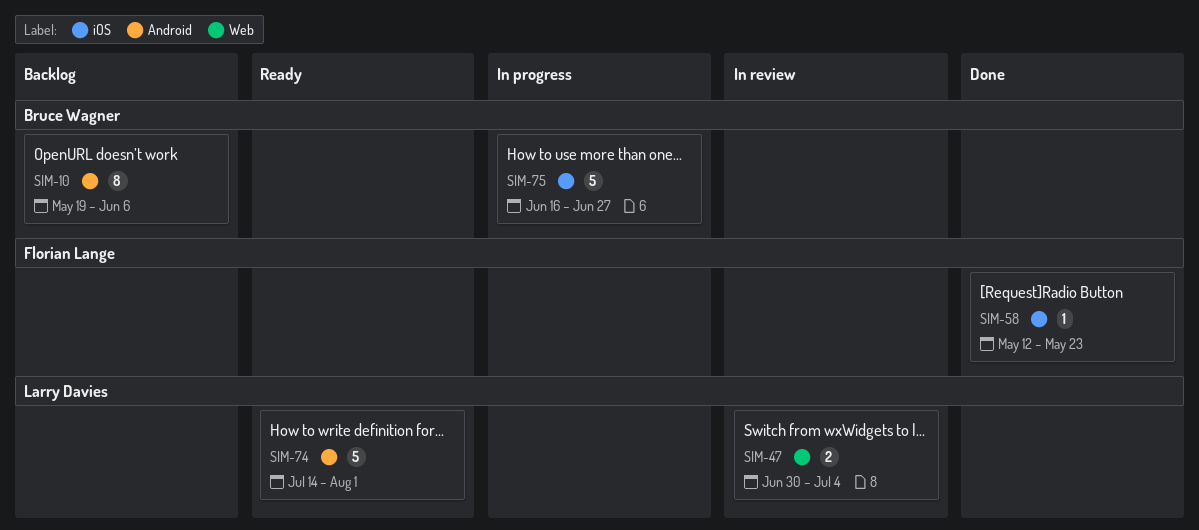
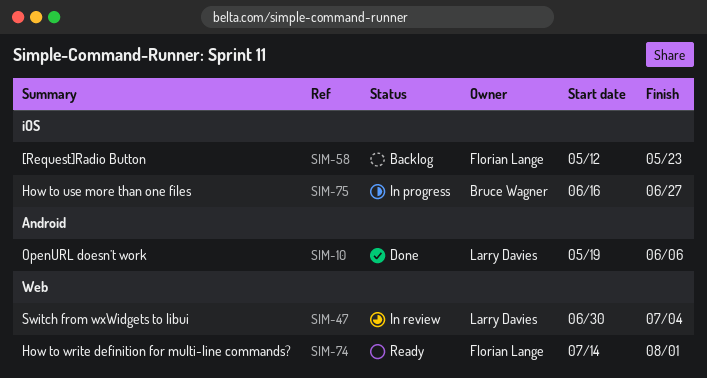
SIM-10, status: Backlog -> Done
SIM-10, owner: Bruce Wagner -> Larry Davies
SIM-58, status: Done -> Backlog
SIM-74, owner: Larry Davies -> Florian Lange
SIM-74, label: Android -> Web

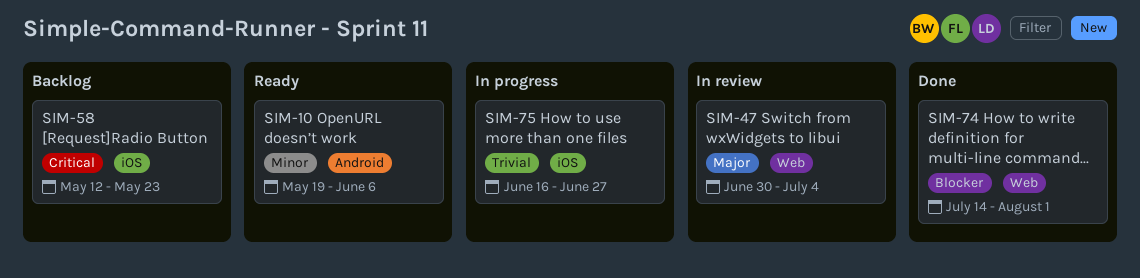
SIM-10, status: Done -> Ready
SIM-74, status: Ready -> Done

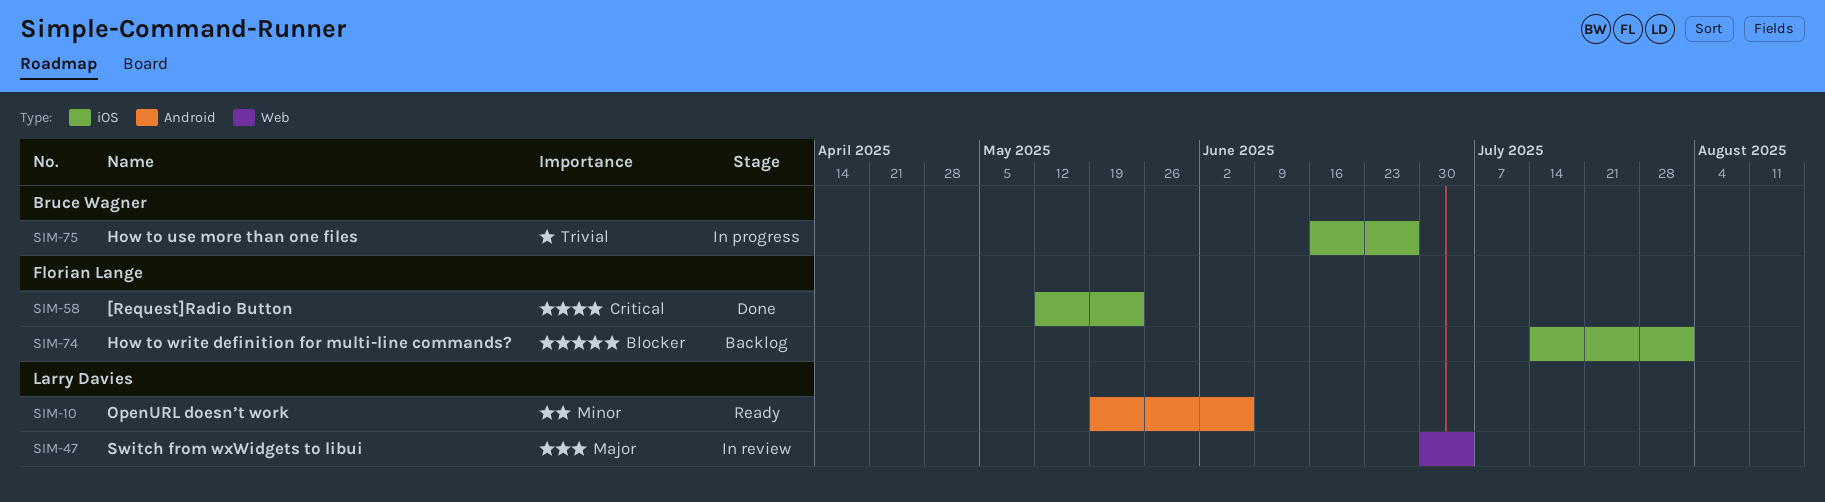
SIM-58, status: Backlog -> Done
SIM-74, status: Done -> Backlog
SIM-74, label: Web -> iOS

